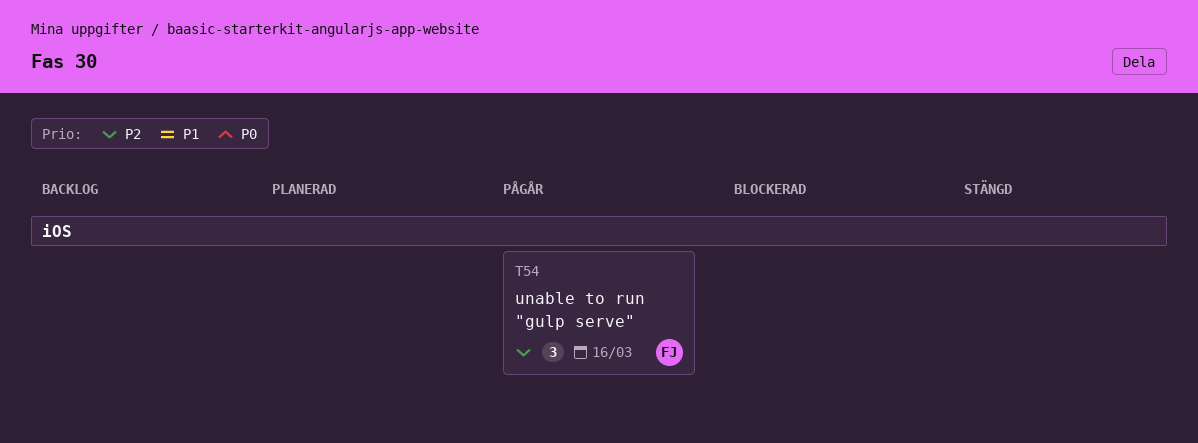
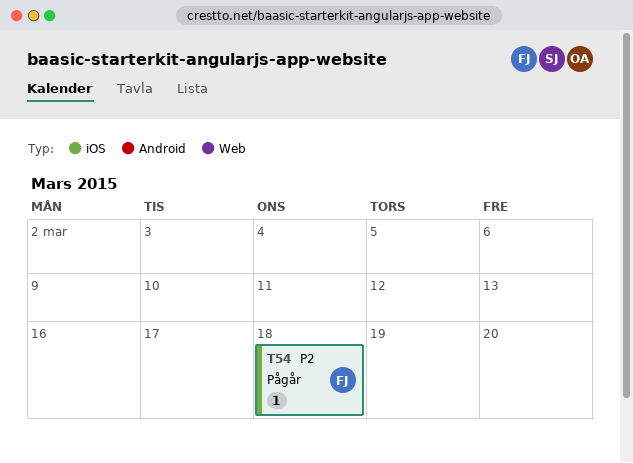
T54, estimate: 3 -> 1
T54, due: Mar 16 -> Mar 18

